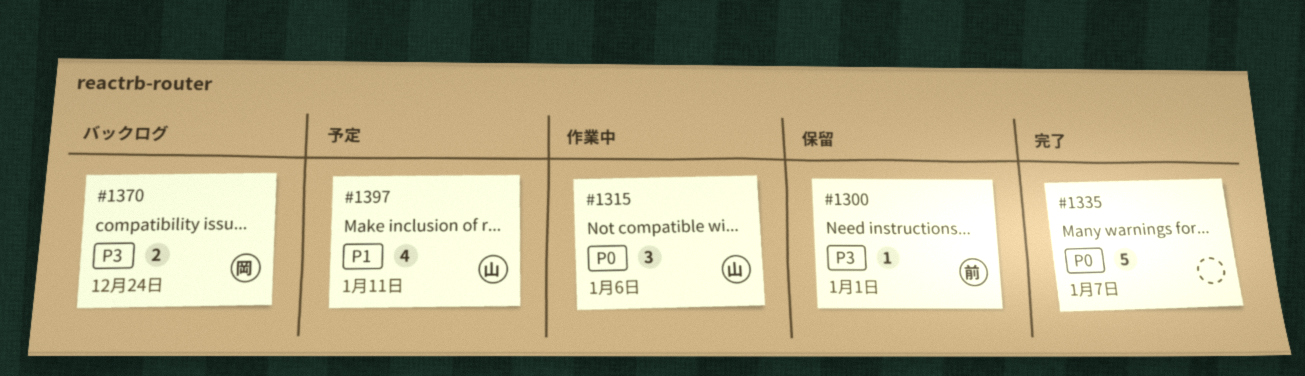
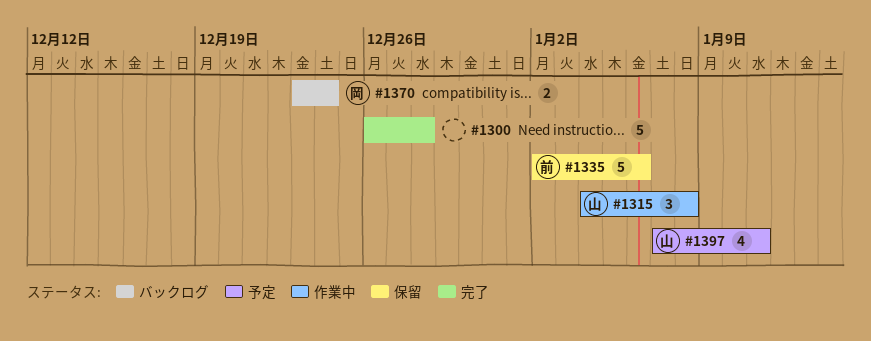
#1300, status: 保留 -> 完了
#1300, owner: 前 -> none
#1300, estimate: 1 -> 5
#1300, due: Jan 1 -> Dec 28
#1315, due: Jan 6 -> Jan 8
#1335, status: 完了 -> 保留
#1335, owner: none -> 前
#1335, due: Jan 7 -> Jan 6

